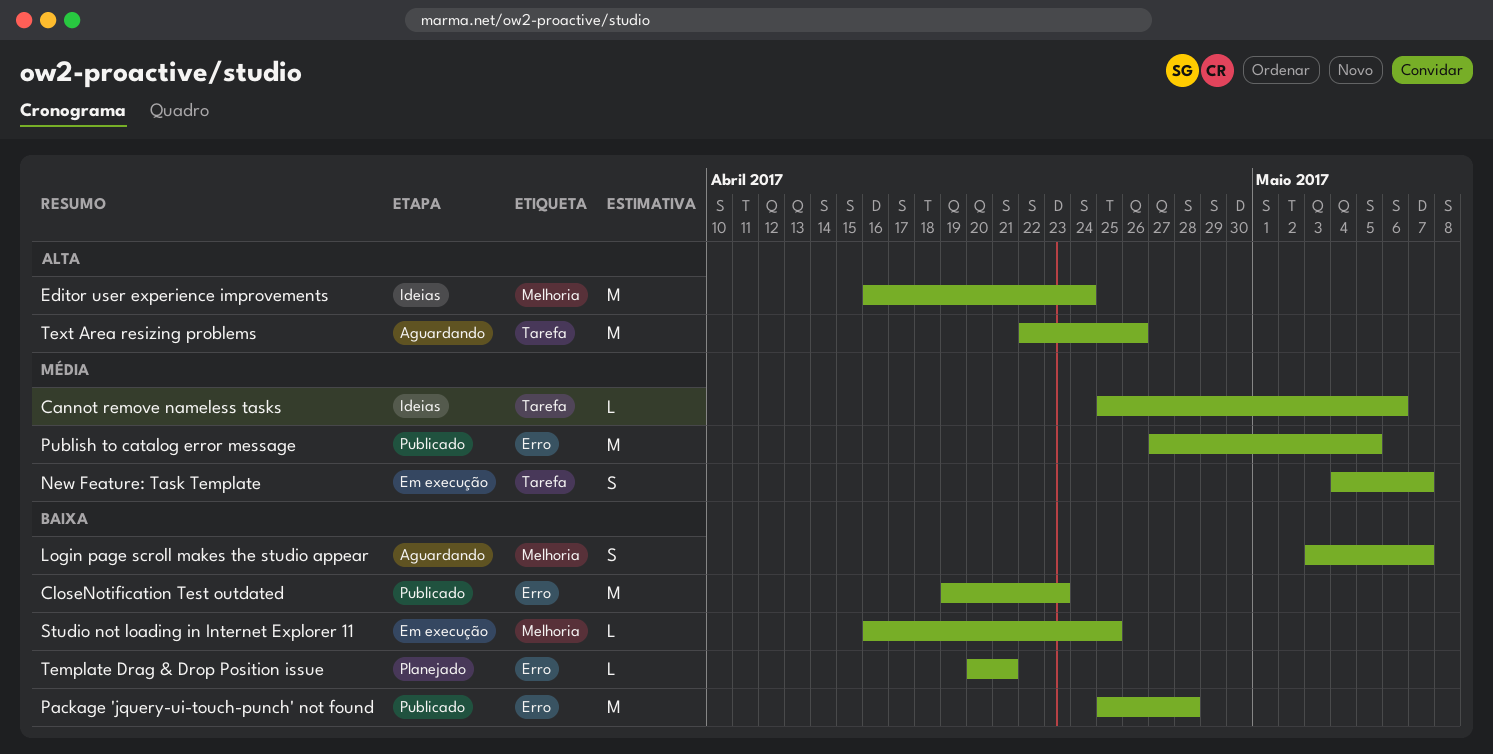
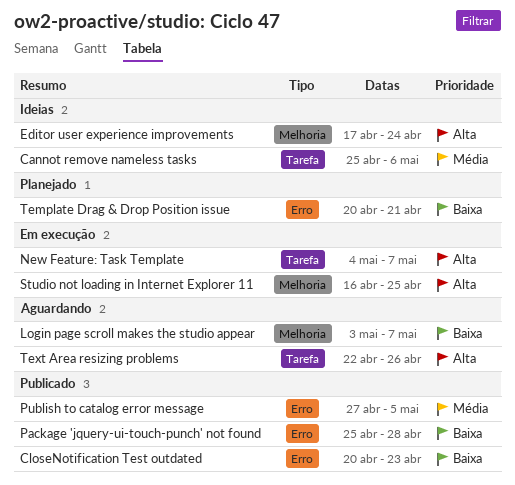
CloseNotification Test outdated, start: Apr 19 -> Apr 20
Editor user experience improvements, start: Apr 16 -> Apr 17
New Feature: Task Template, priority: Média -> Alta
Studio not loading in Internet Explorer 11, priority: Baixa -> Alta

